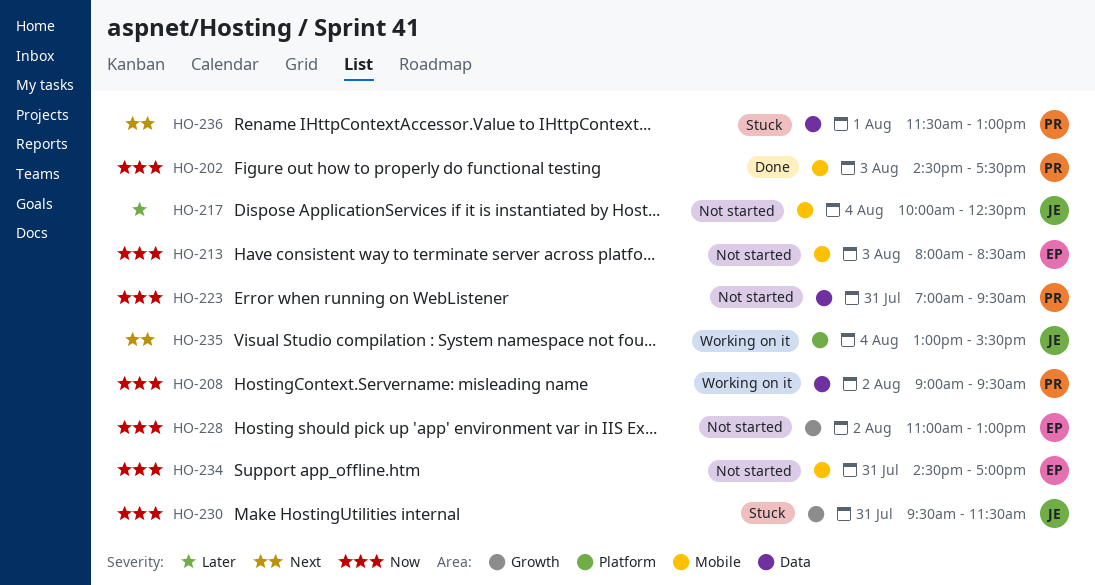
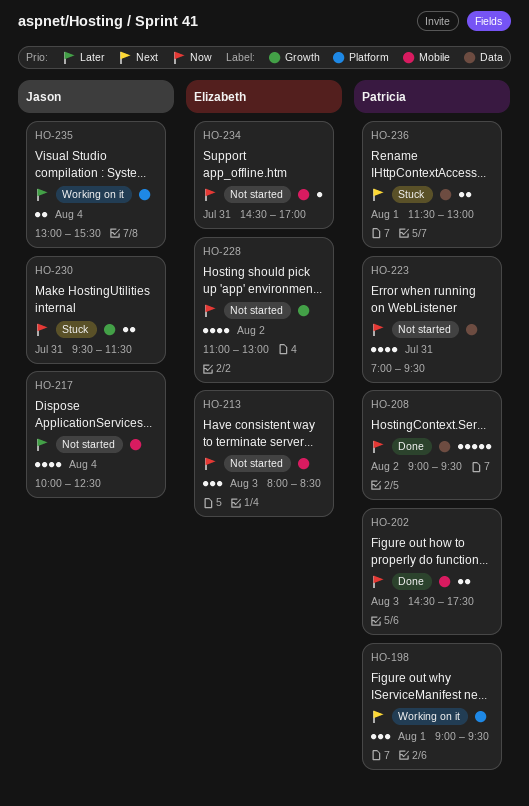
HO-198: none -> present
HO-208, status: Working on it -> Done
HO-235, priority: Next -> Later

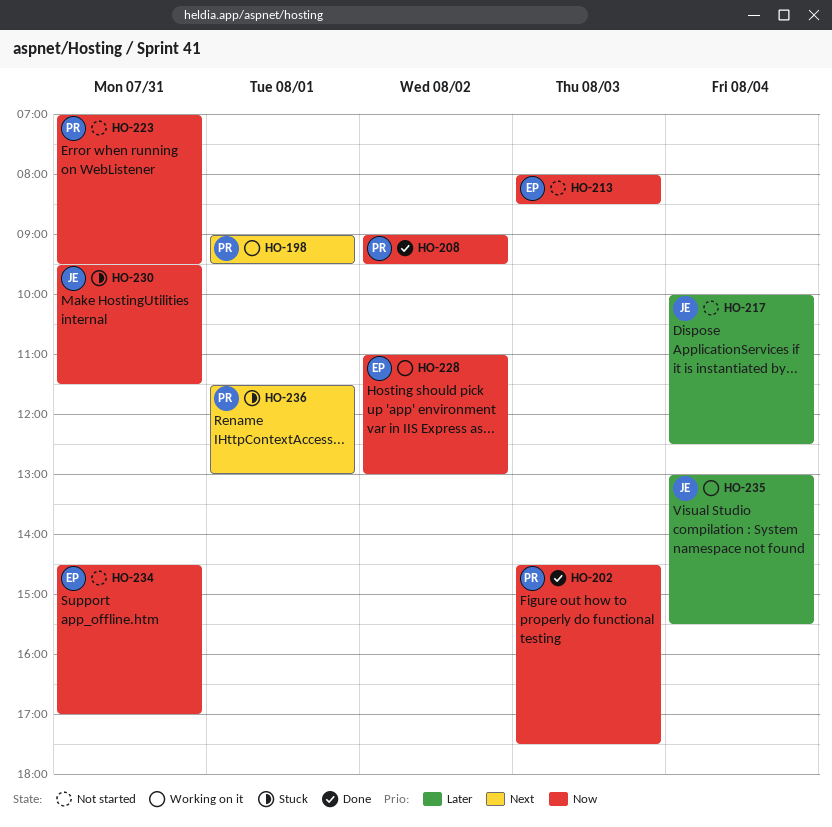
HO-228, status: Not started -> Working on it

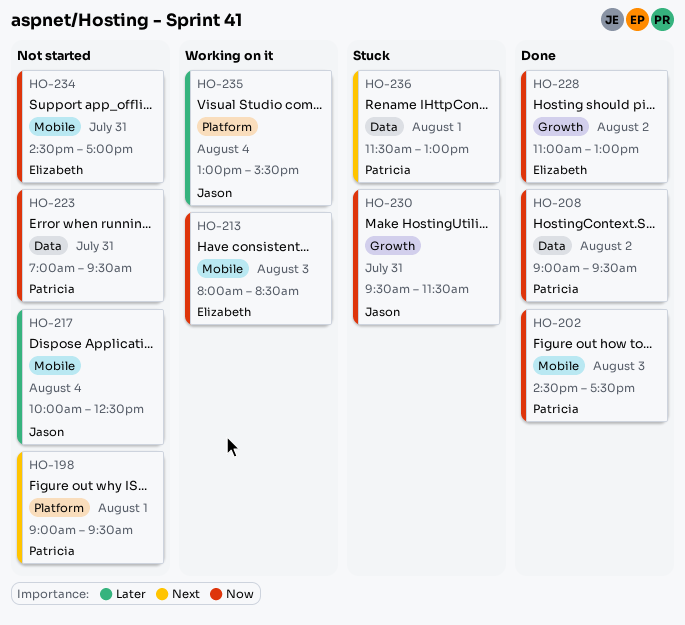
HO-198, status: Working on it -> Not started
HO-213, status: Not started -> Working on it
HO-228, status: Working on it -> Done

